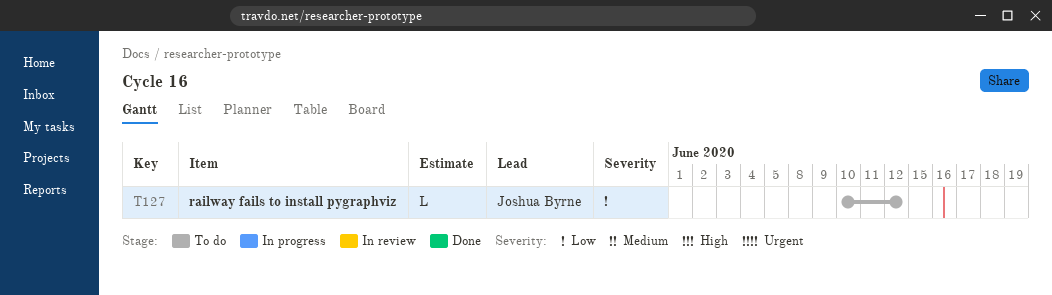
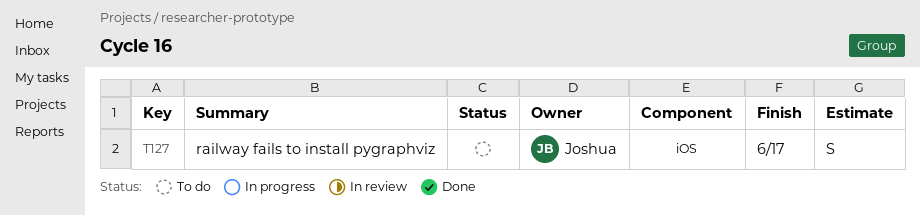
T127, estimate: L -> S
T127, due: Jun 12 -> Jun 17

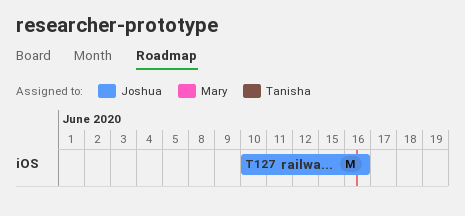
T127, estimate: S -> M
T127, due: Jun 17 -> Jun 16

